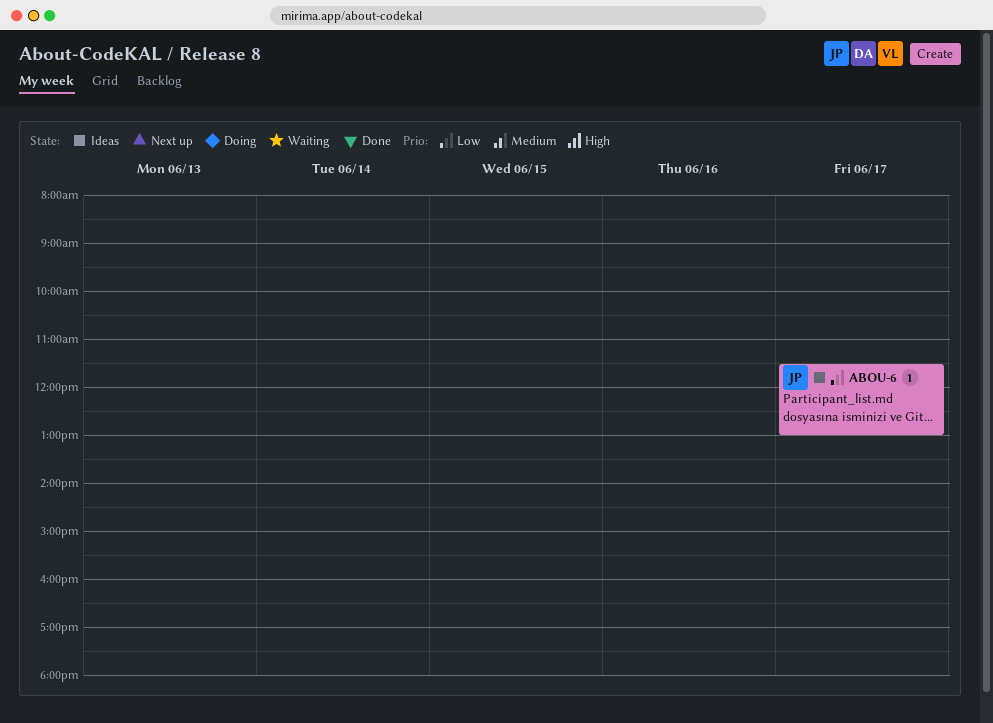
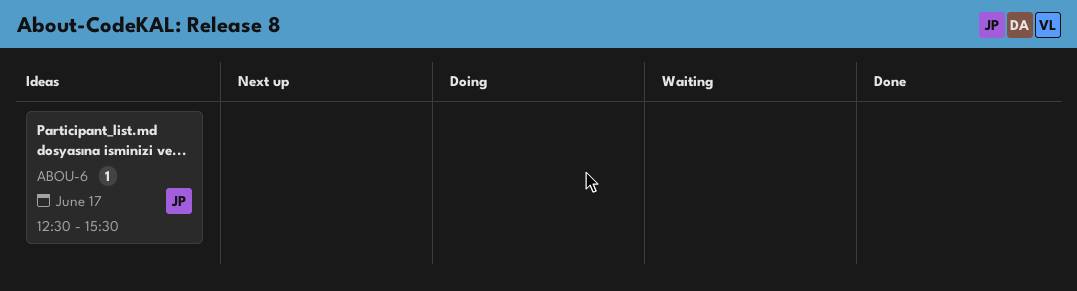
ABOU-6, begins: 11:30 -> 12:30
ABOU-6, ends: 13:00 -> 15:30

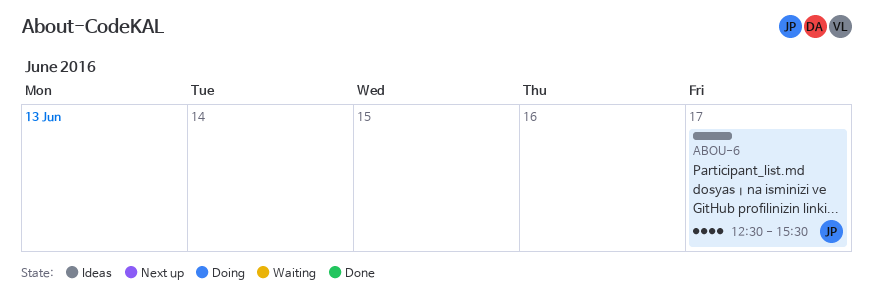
ABOU-6, estimate: 1 -> 4

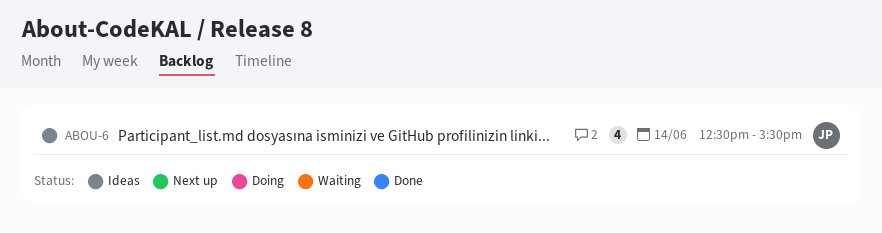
ABOU-6, day: Jun 17 -> Jun 14

